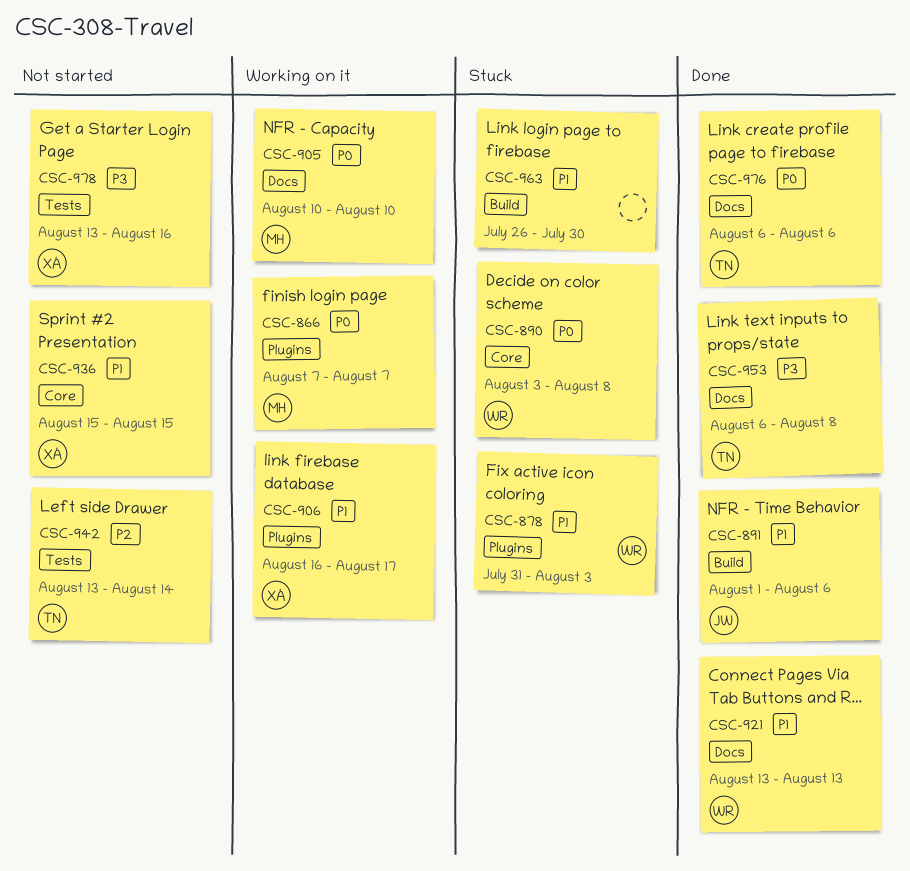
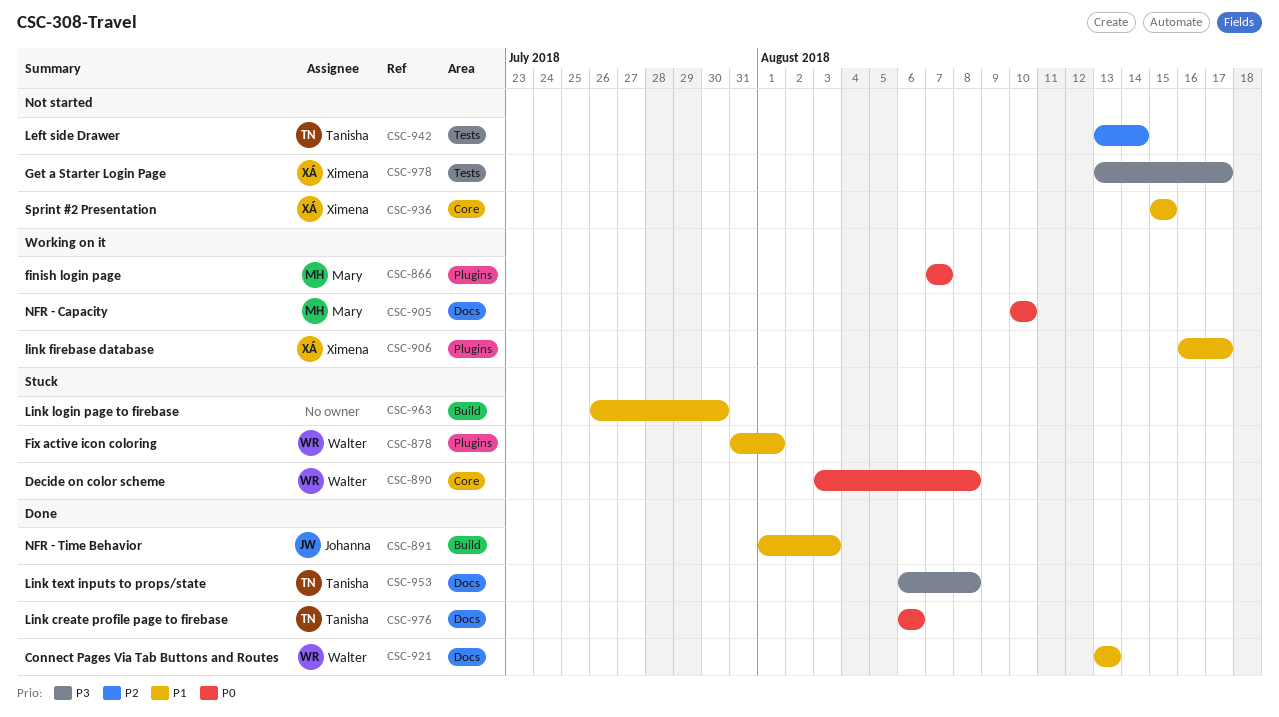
CSC-878, due: Aug 3 -> Aug 1
CSC-891, due: Aug 6 -> Aug 3
CSC-978, due: Aug 16 -> Aug 17

